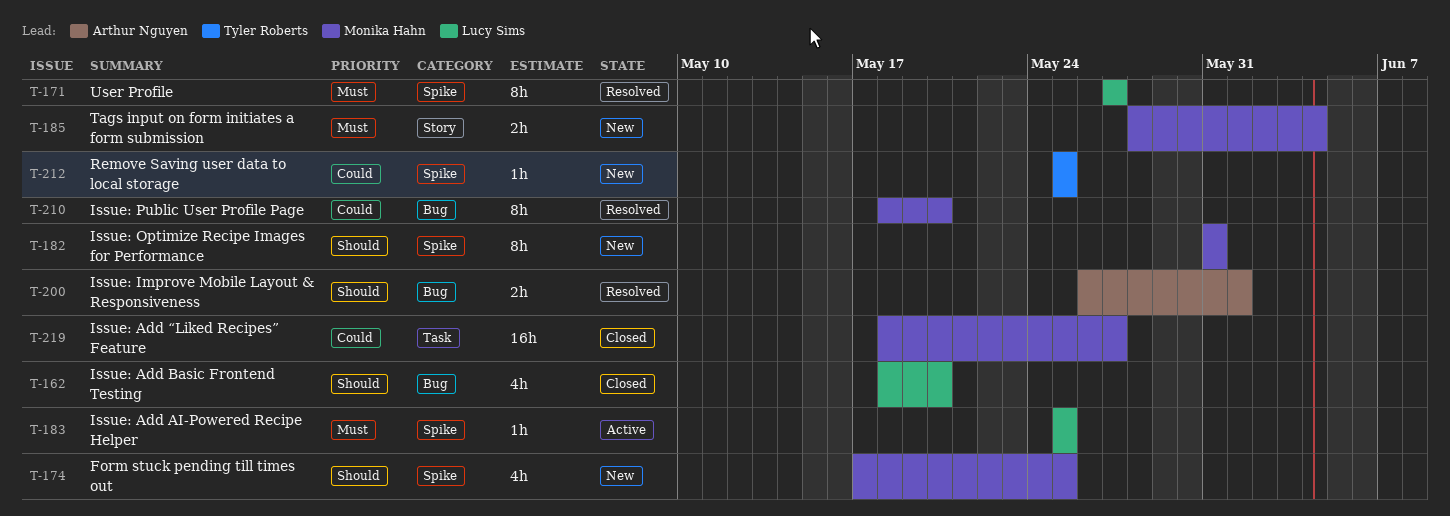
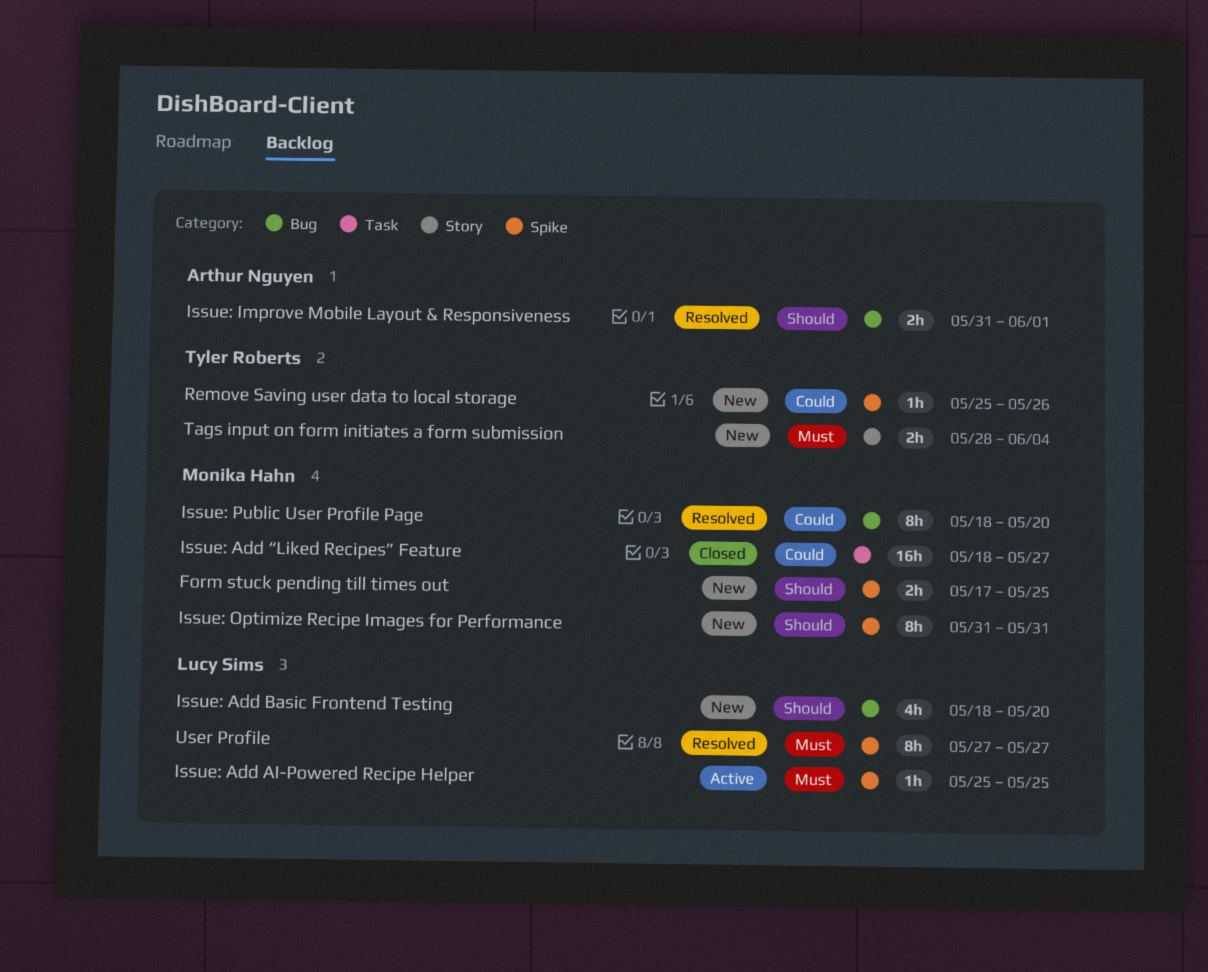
Form stuck pending till times out, estimate: 4h -> 2h
Issue: Add Basic Frontend Testing, status: Closed -> New
Issue: Improve Mobile Layout & Responsiveness, start: May 26 -> May 31
Remove Saving user data to local storage, due: May 25 -> May 26
Tags input on form initiates a form submission, owner: Monika Hahn -> Tyler Roberts

